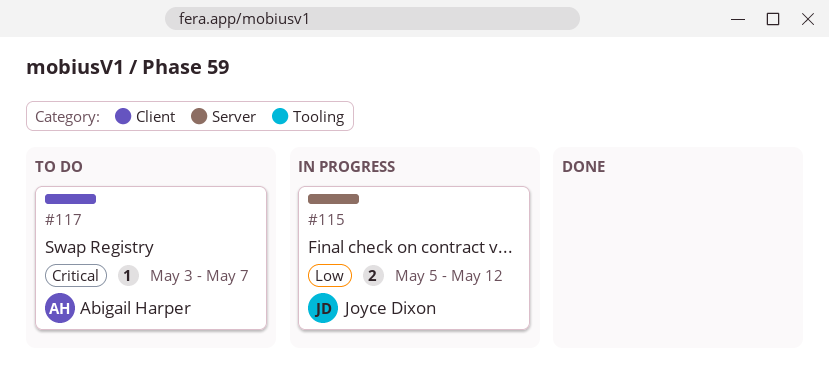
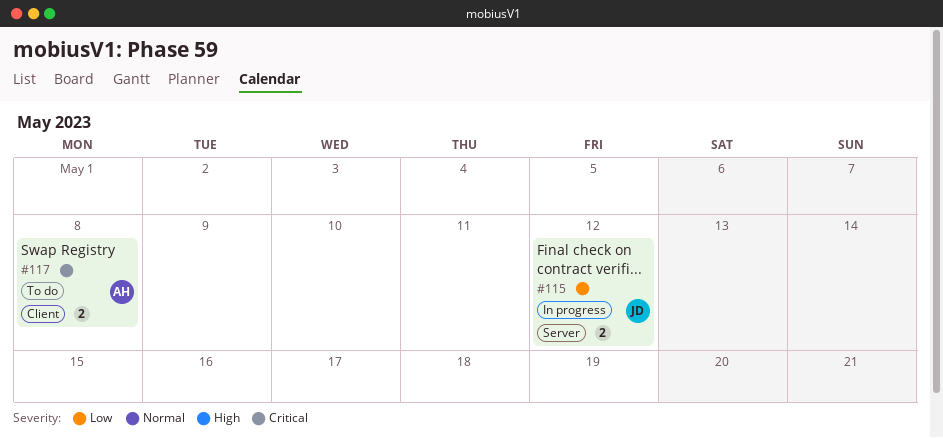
#117, estimate: 1 -> 2
#117, due: May 7 -> May 8

